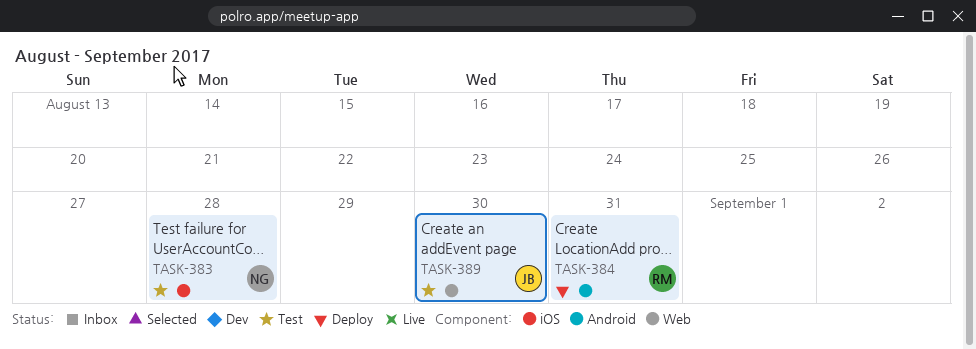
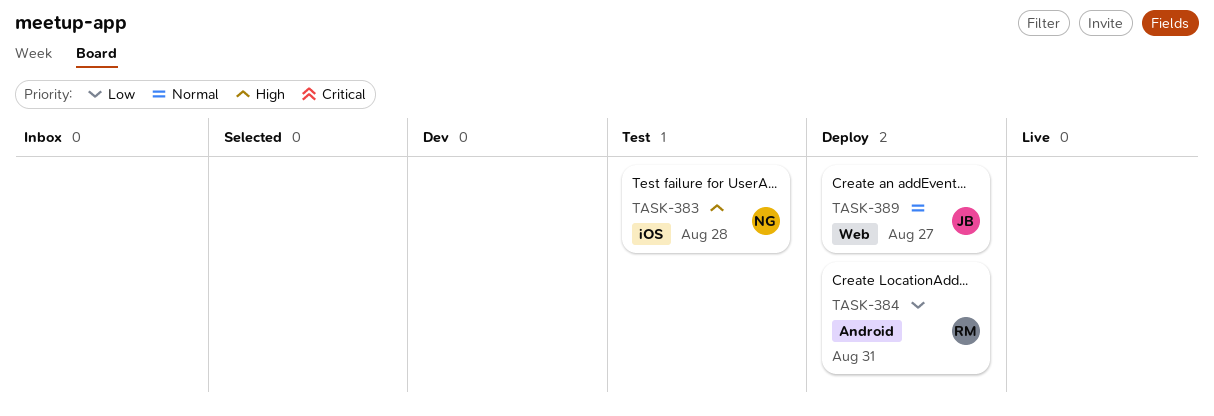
TASK-389, status: Test -> Deploy
TASK-389, due: Aug 30 -> Aug 27

